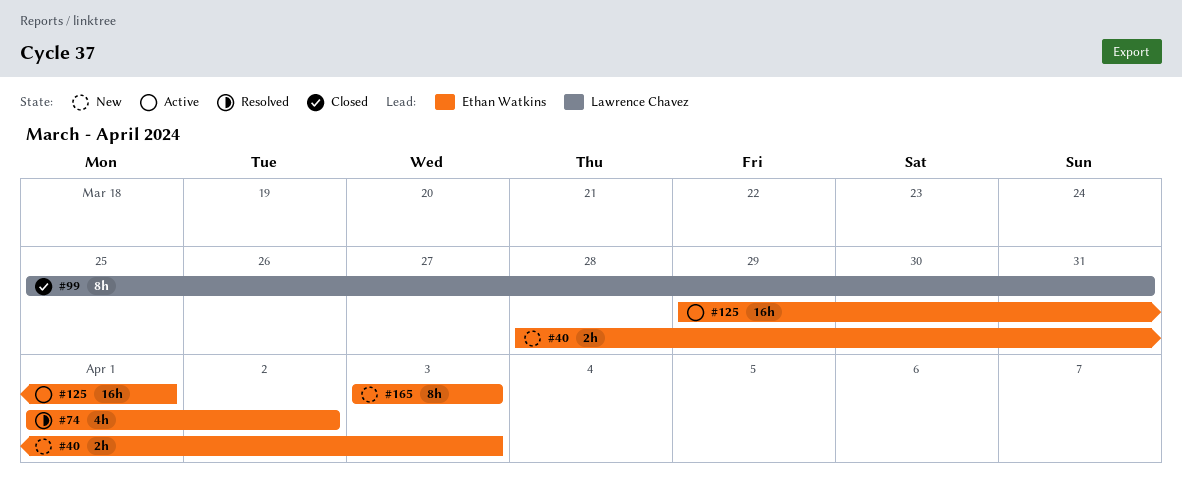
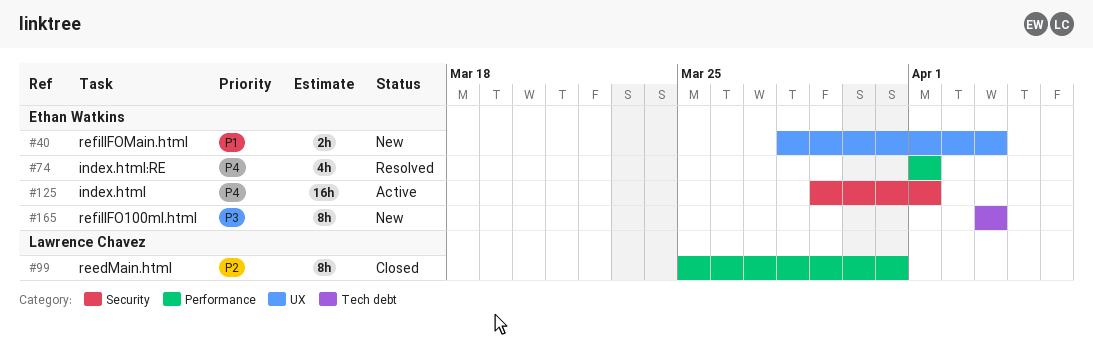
#74, due: Apr 2 -> Apr 1

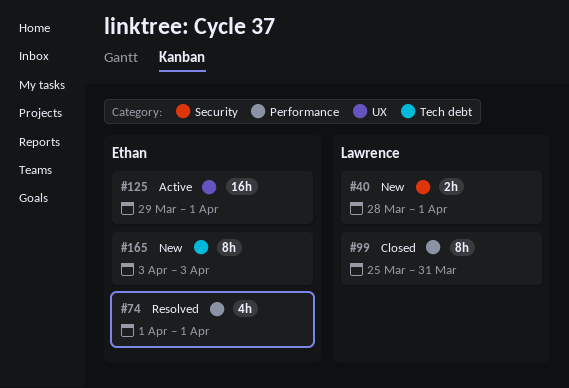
#40, owner: Ethan Watkins -> Lawrence Chavez
#40, label: UX -> Security
#40, due: Apr 3 -> Apr 1
#125, label: Security -> UX

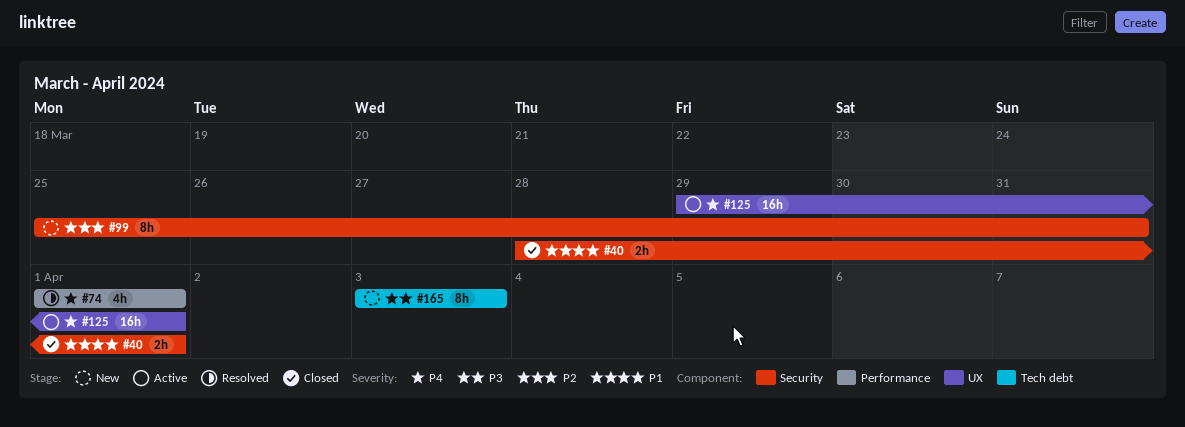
#40, status: New -> Closed
#99, status: Closed -> New
#99, label: Performance -> Security

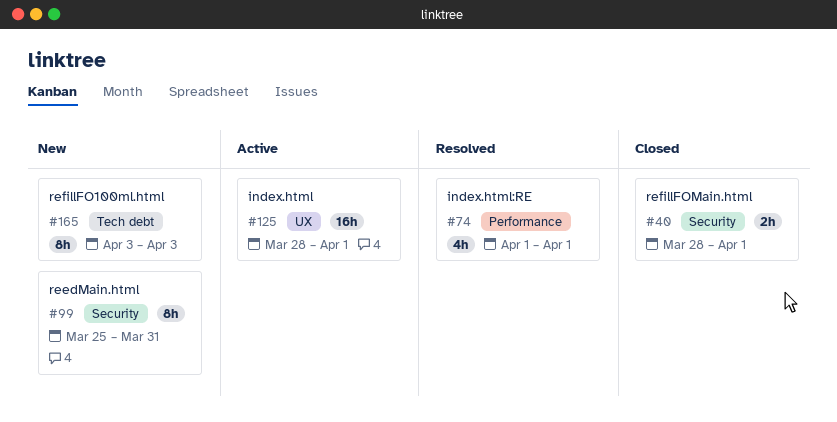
#125, start: Mar 29 -> Mar 28

